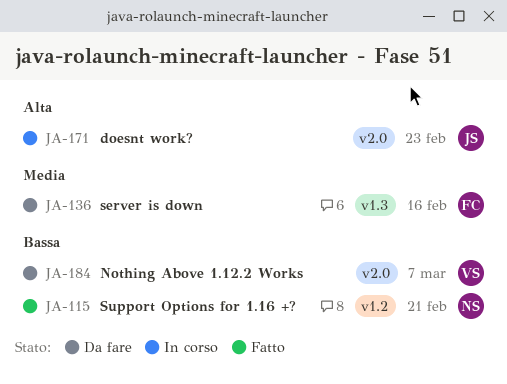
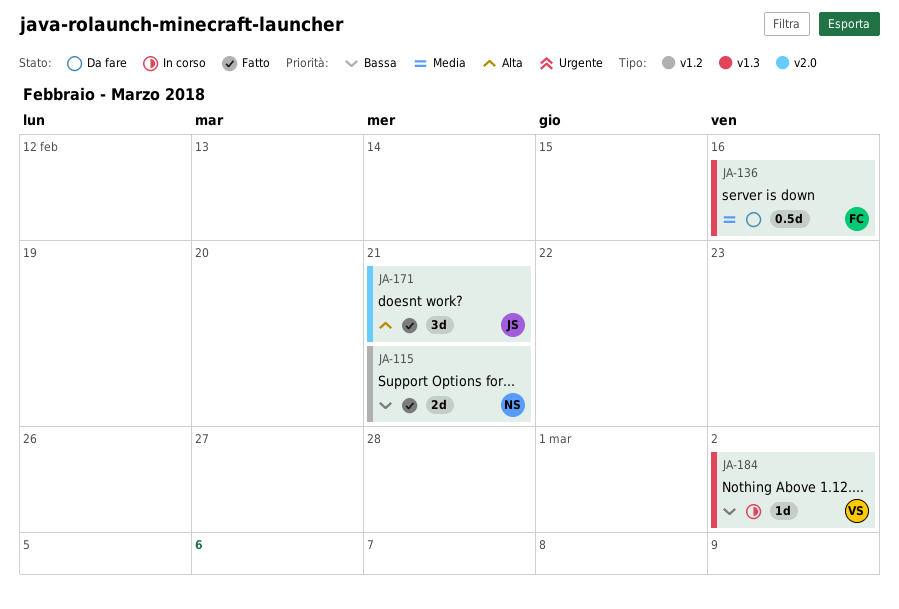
JA-171, status: In corso -> Fatto
JA-171, due: Feb 23 -> Feb 21
JA-184, status: Da fare -> In corso
JA-184, label: v2.0 -> v1.3
JA-184, due: Mar 7 -> Mar 2

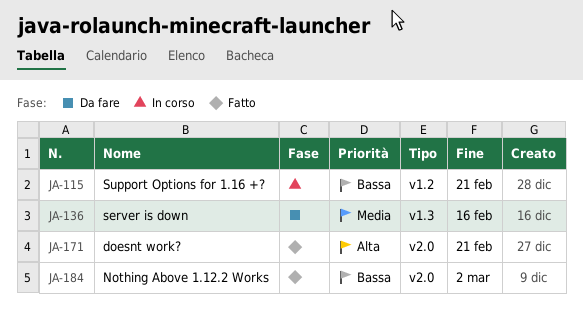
JA-115, status: Fatto -> In corso
JA-184, status: In corso -> Fatto
JA-184, label: v1.3 -> v2.0

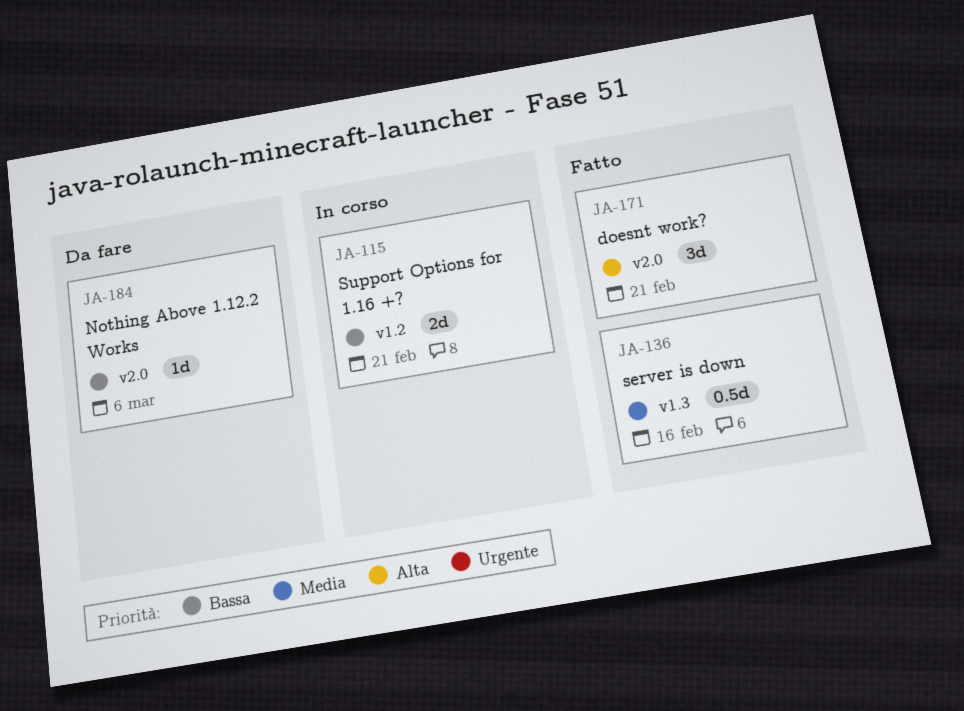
JA-136, status: Da fare -> Fatto
JA-184, status: Fatto -> Da fare
JA-184, due: Mar 2 -> Mar 6

